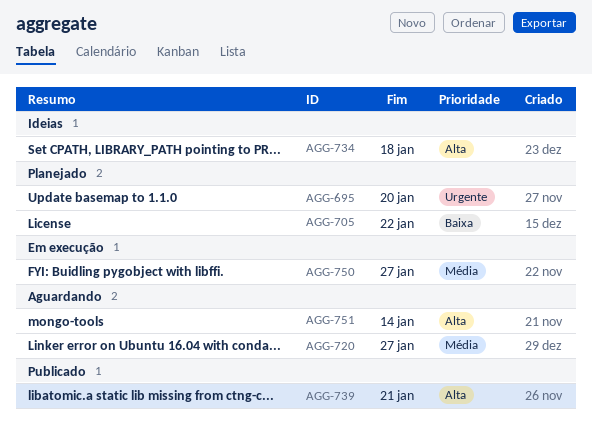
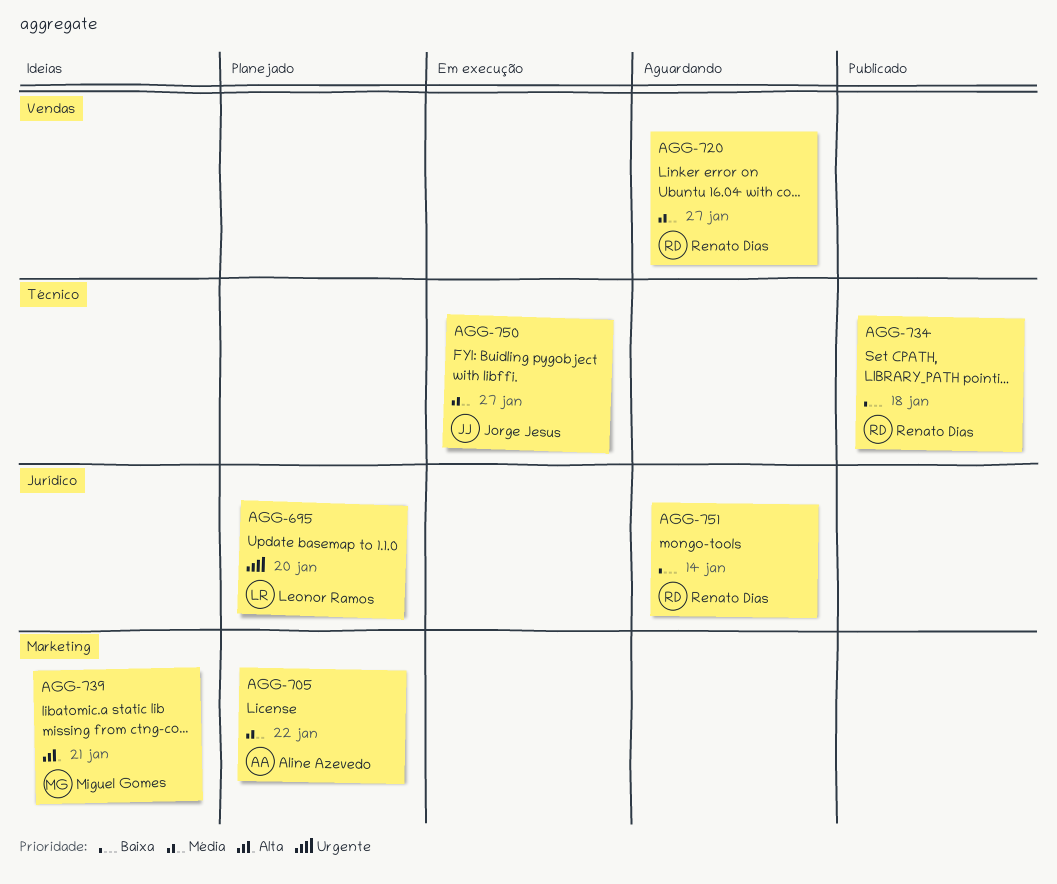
AGG-705, priority: Baixa -> Média
AGG-734, status: Ideias -> Publicado
AGG-734, priority: Alta -> Baixa
AGG-739, status: Publicado -> Ideias
AGG-751, priority: Alta -> Baixa

